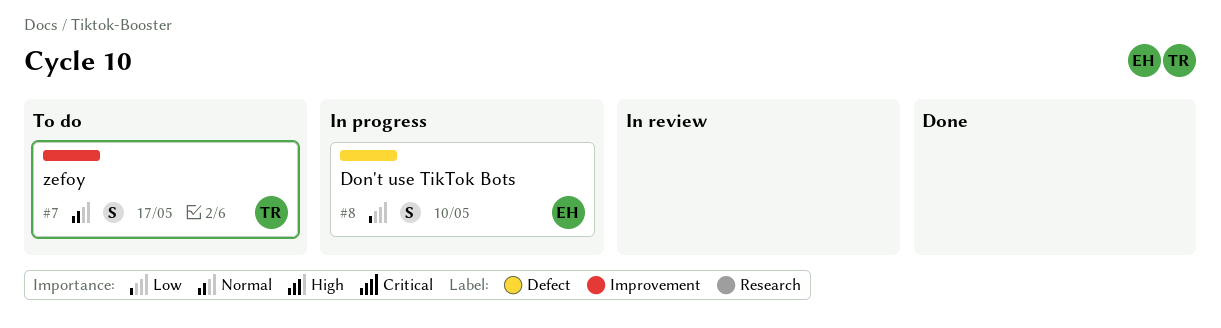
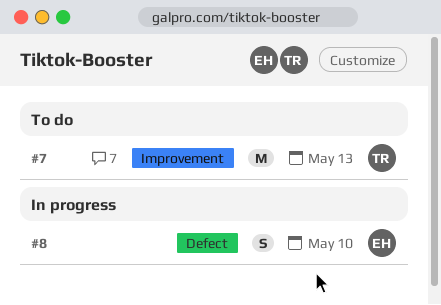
#7, estimate: S -> M
#7, due: May 17 -> May 13

